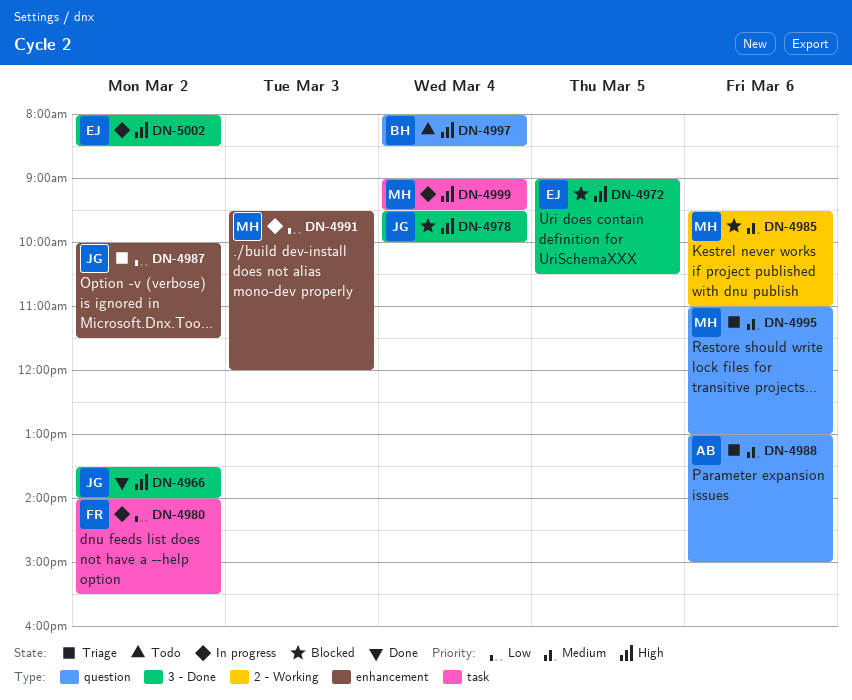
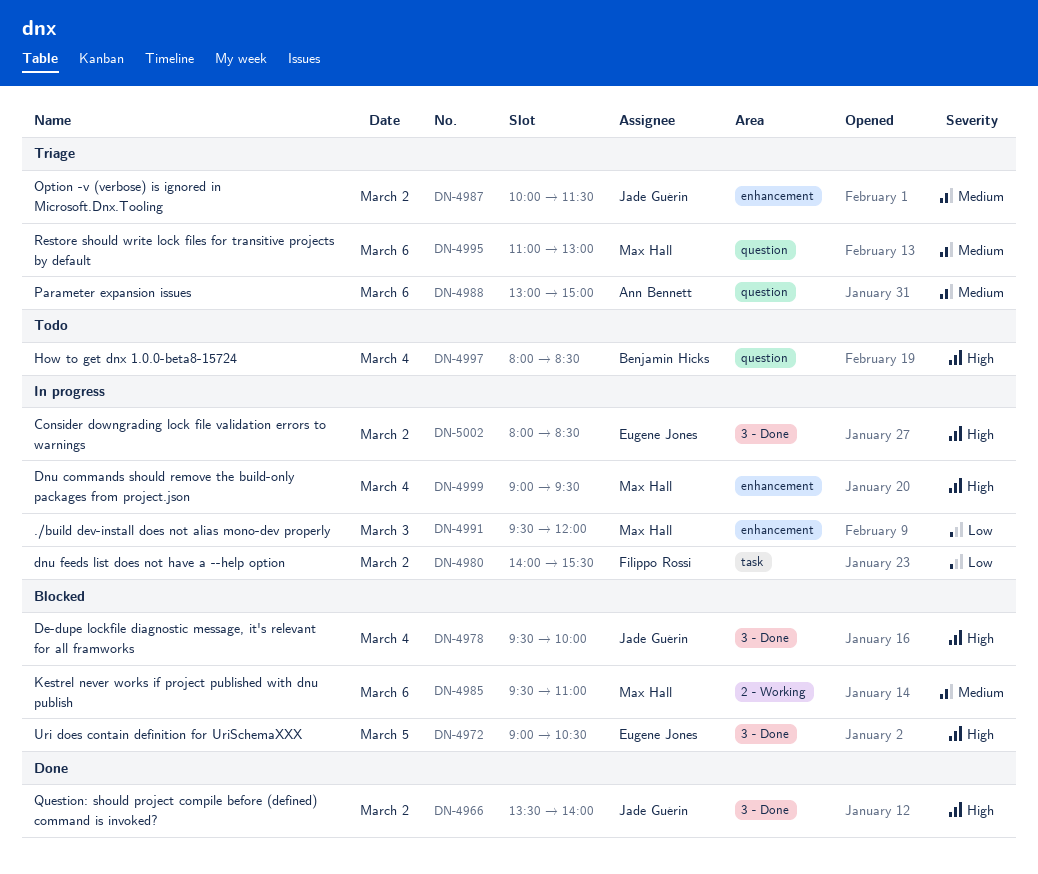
DN-4987, priority: Low -> Medium
DN-4999, label: task -> enhancement

